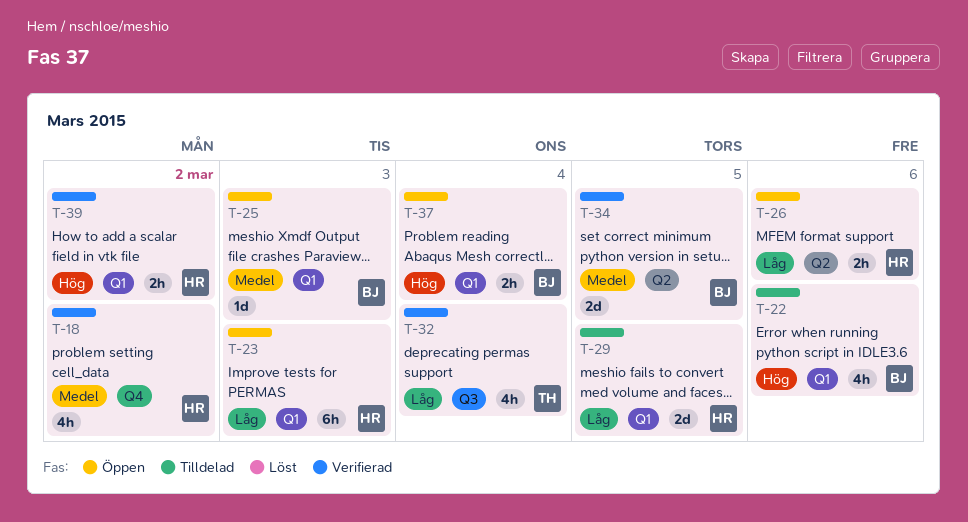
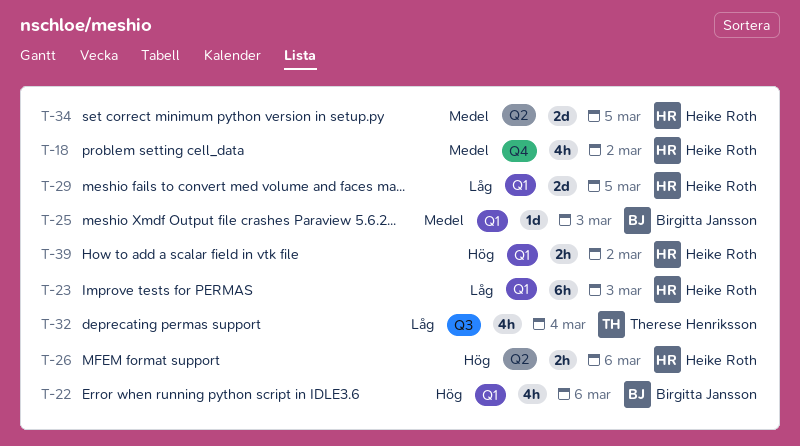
T-26, priority: Låg -> Hög
T-34, owner: Birgitta Jansson -> Heike Roth
T-37: present -> none

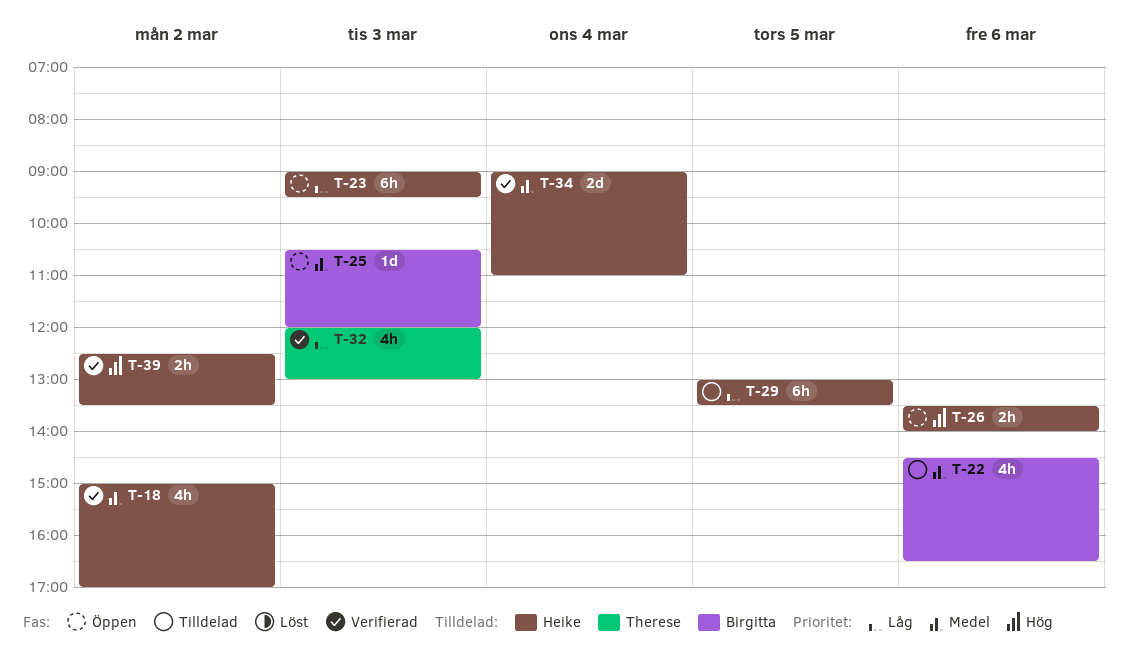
T-22, priority: Hög -> Medel
T-29, estimate: 2d -> 6h
T-32, day: Mar 4 -> Mar 3
T-34, day: Mar 5 -> Mar 4

